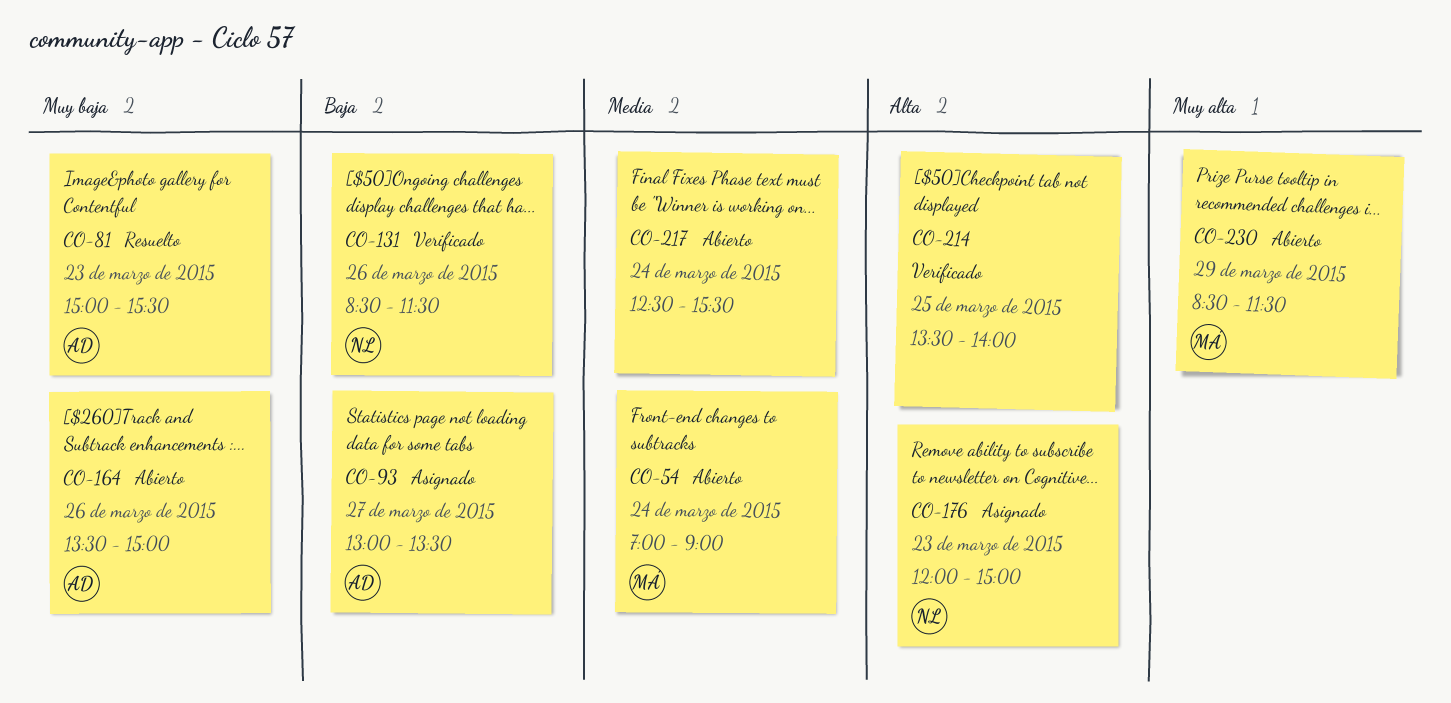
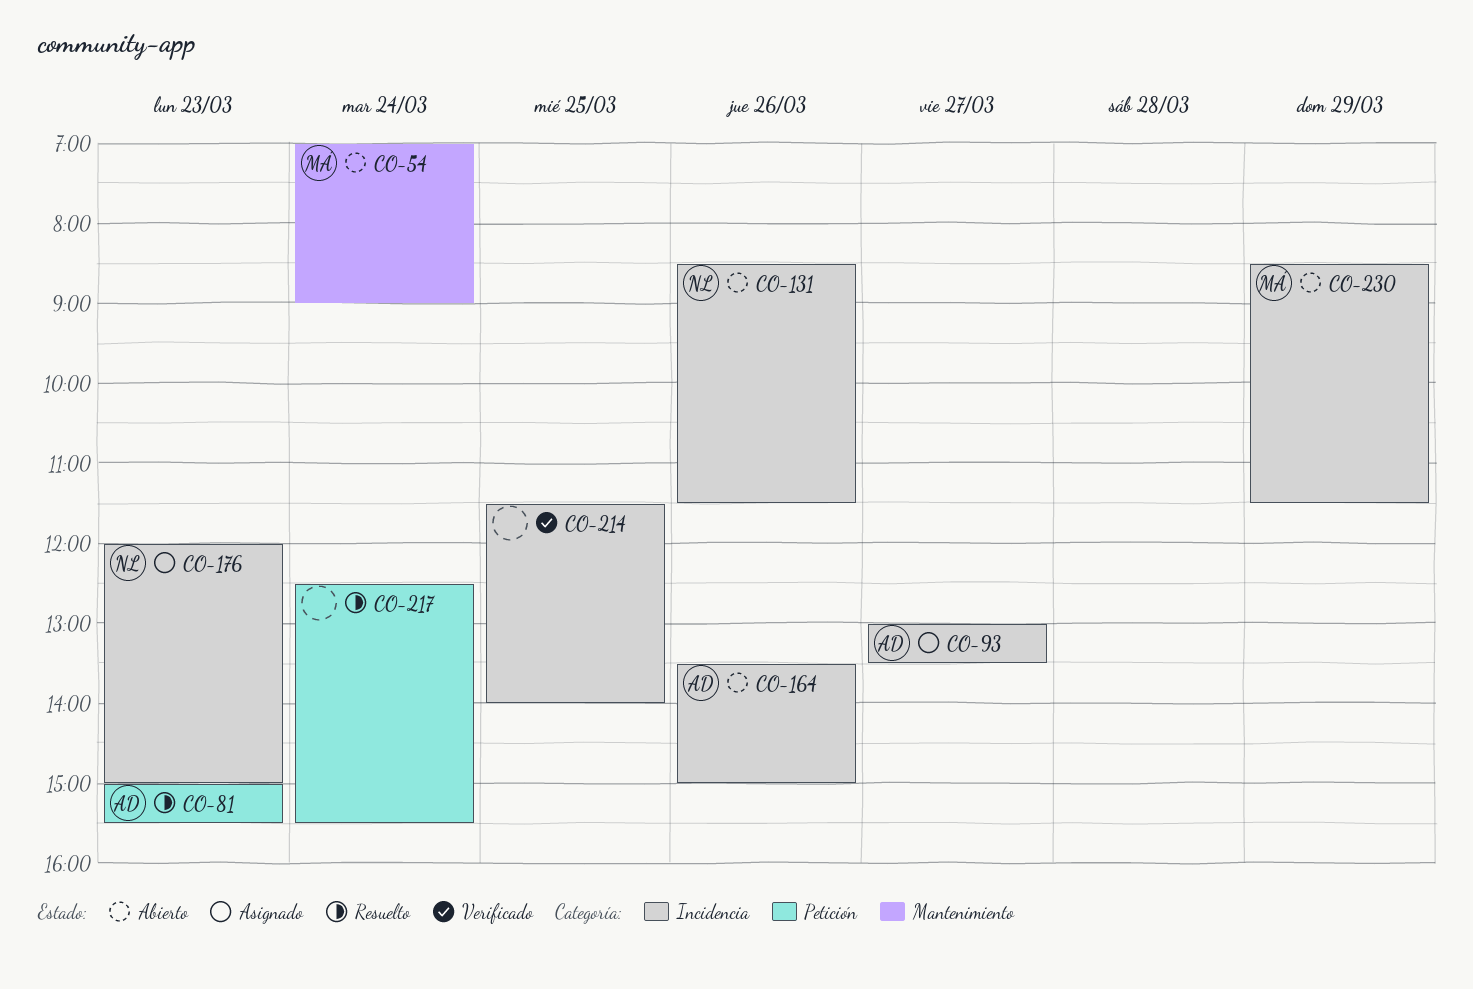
CO-131, status: Verificado -> Abierto
CO-214, begins: 13:30 -> 11:30
CO-217, status: Abierto -> Resuelto

